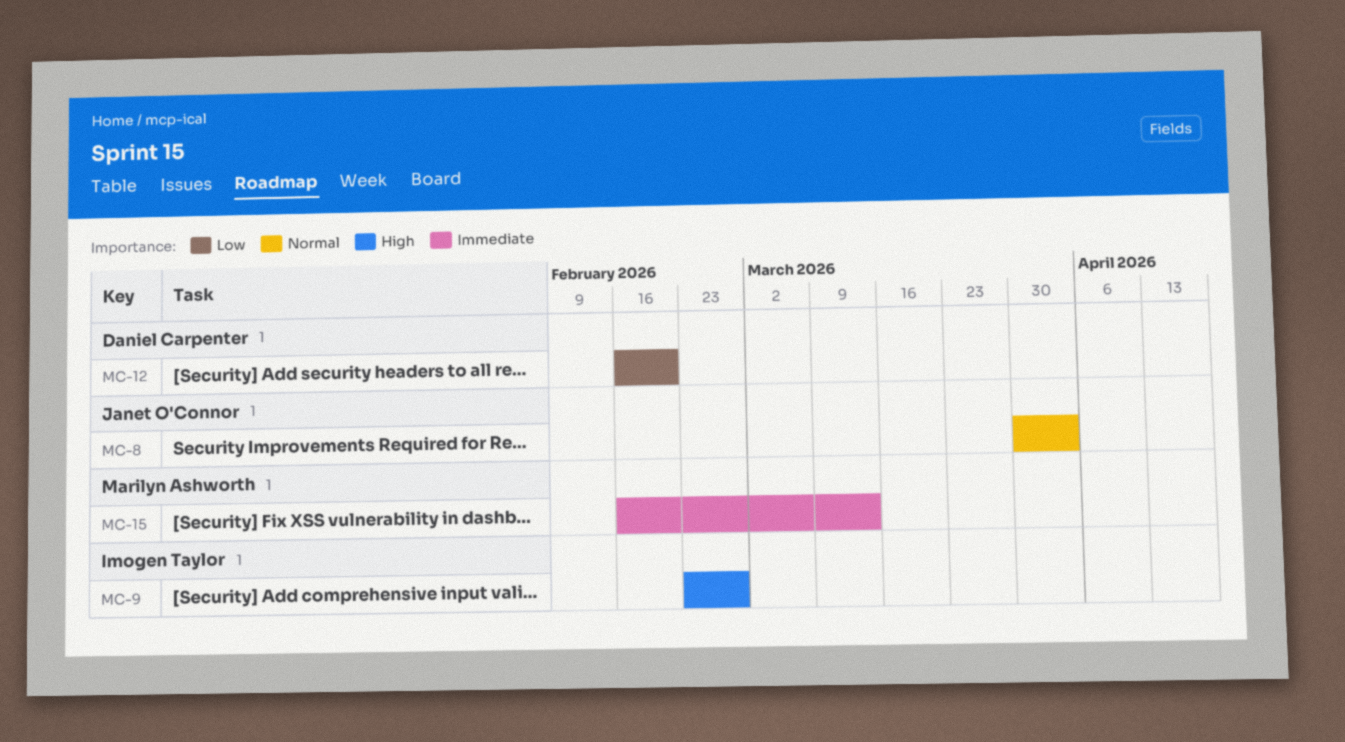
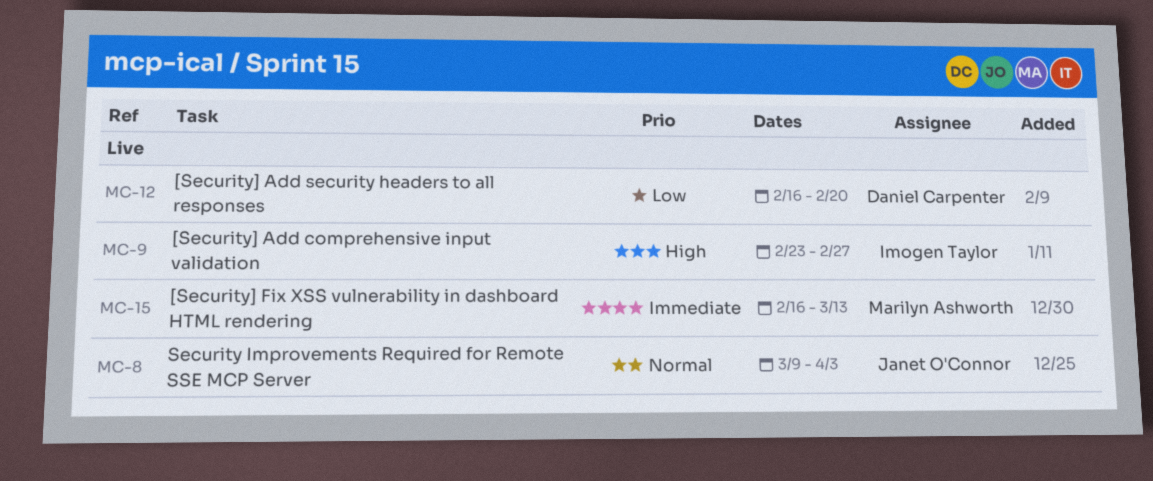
MC-8, start: Mar 30 -> Mar 9

